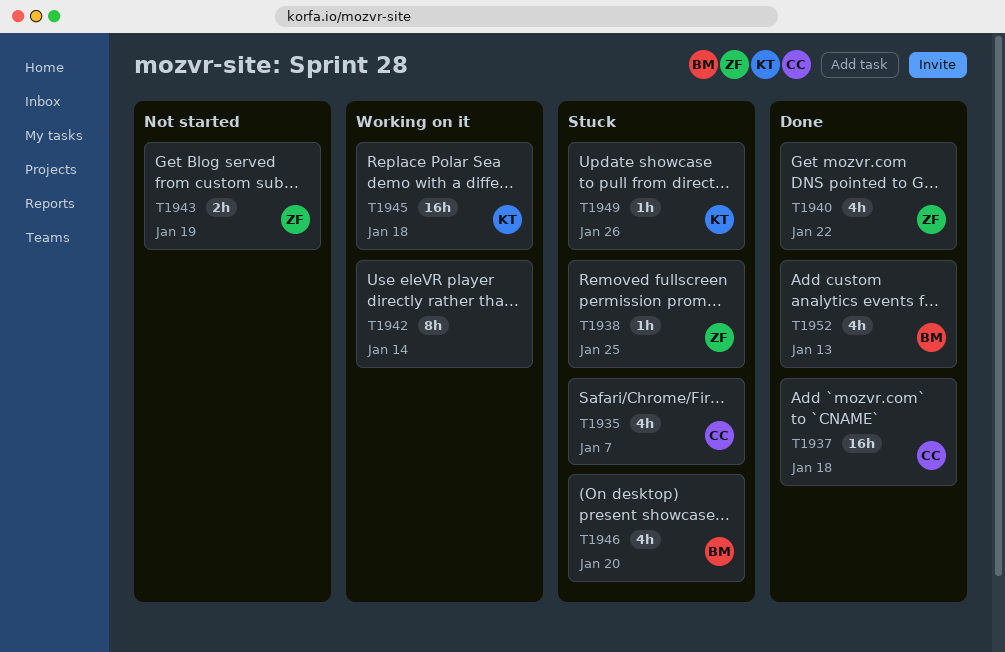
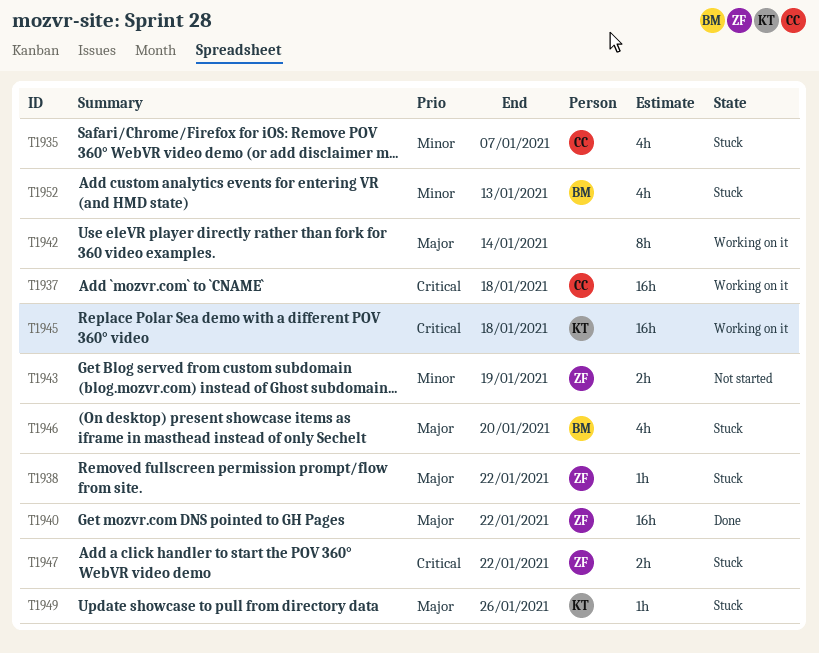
T1937, status: Done -> Working on it
T1938, due: Jan 25 -> Jan 22
T1940, estimate: 4h -> 16h
T1947: none -> present
T1952, status: Done -> Stuck

